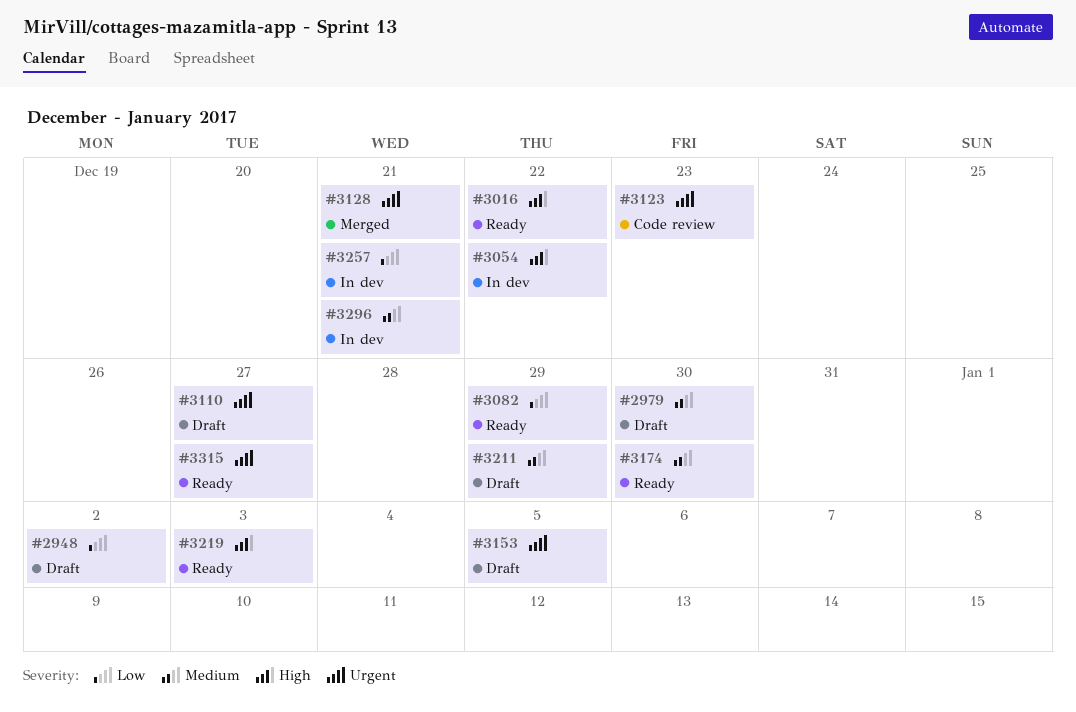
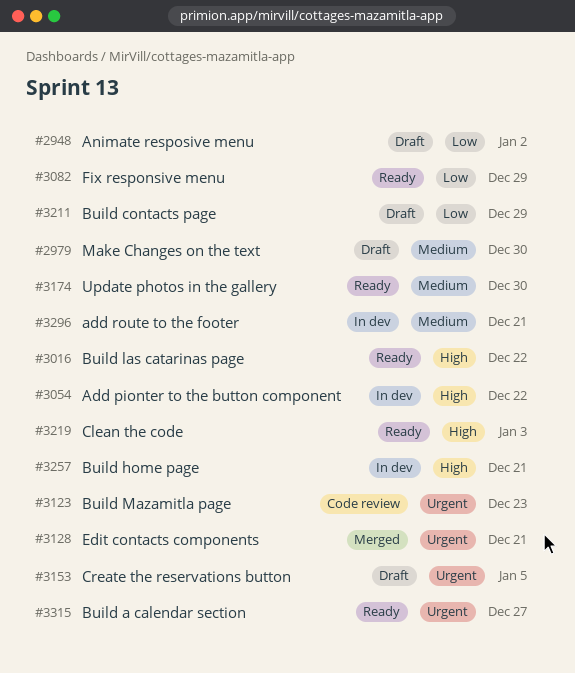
#3110: present -> none
#3211, priority: Medium -> Low
#3257, priority: Low -> High

